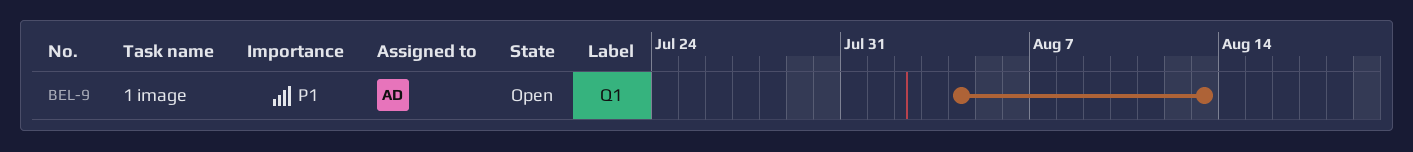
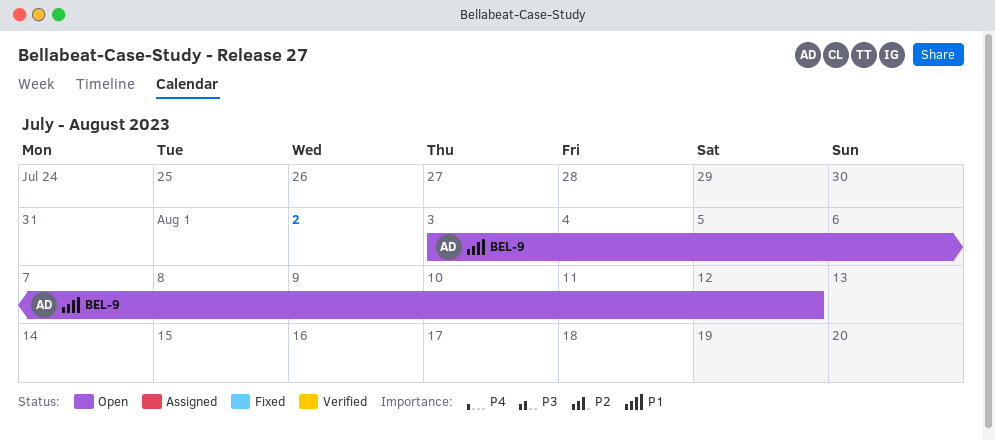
BEL-9, start: Aug 4 -> Aug 3
BEL-9, due: Aug 13 -> Aug 12

